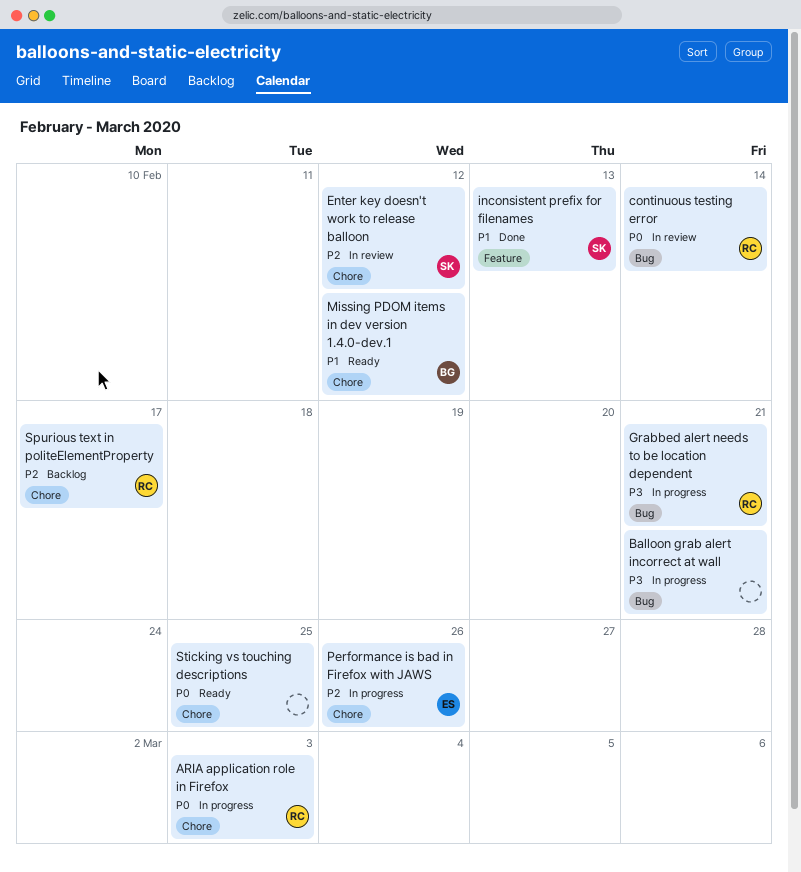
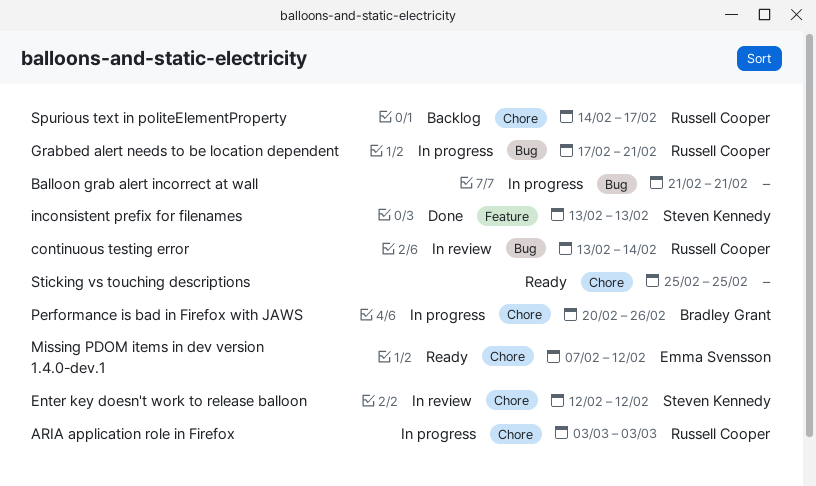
Missing PDOM items in dev version 1.4.0-dev.1, owner: Bradley Grant -> Emma Svensson
Performance is bad in Firefox with JAWS, owner: Emma Svensson -> Bradley Grant

